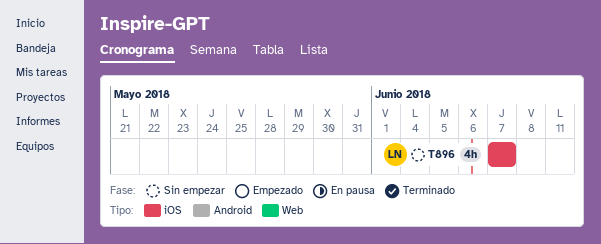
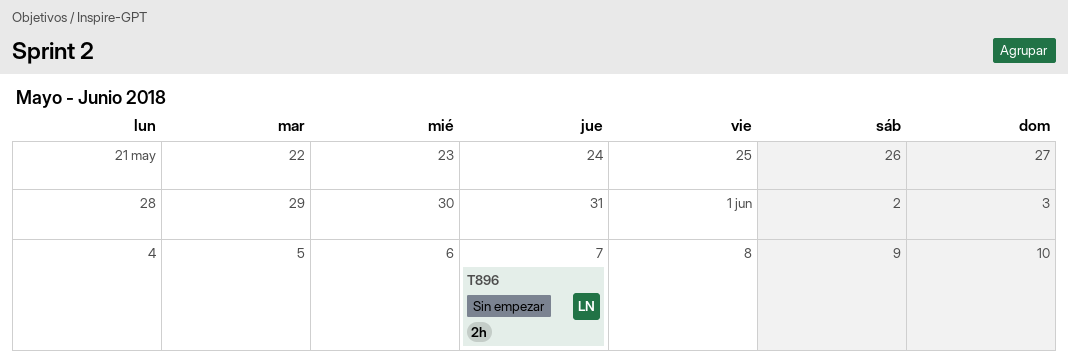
T896, estimate: 4h -> 2h

